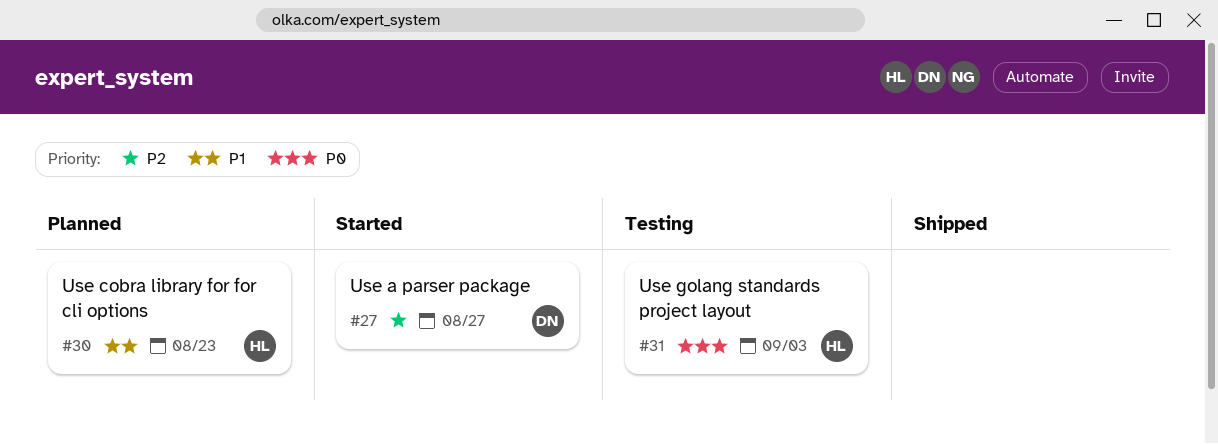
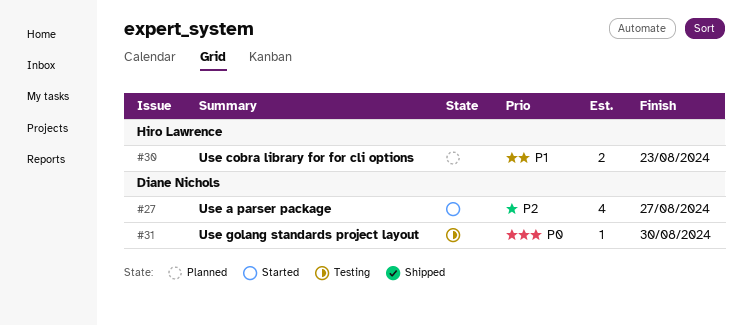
#31, owner: Hiro Lawrence -> Diane Nichols
#31, due: Sep 3 -> Aug 30

